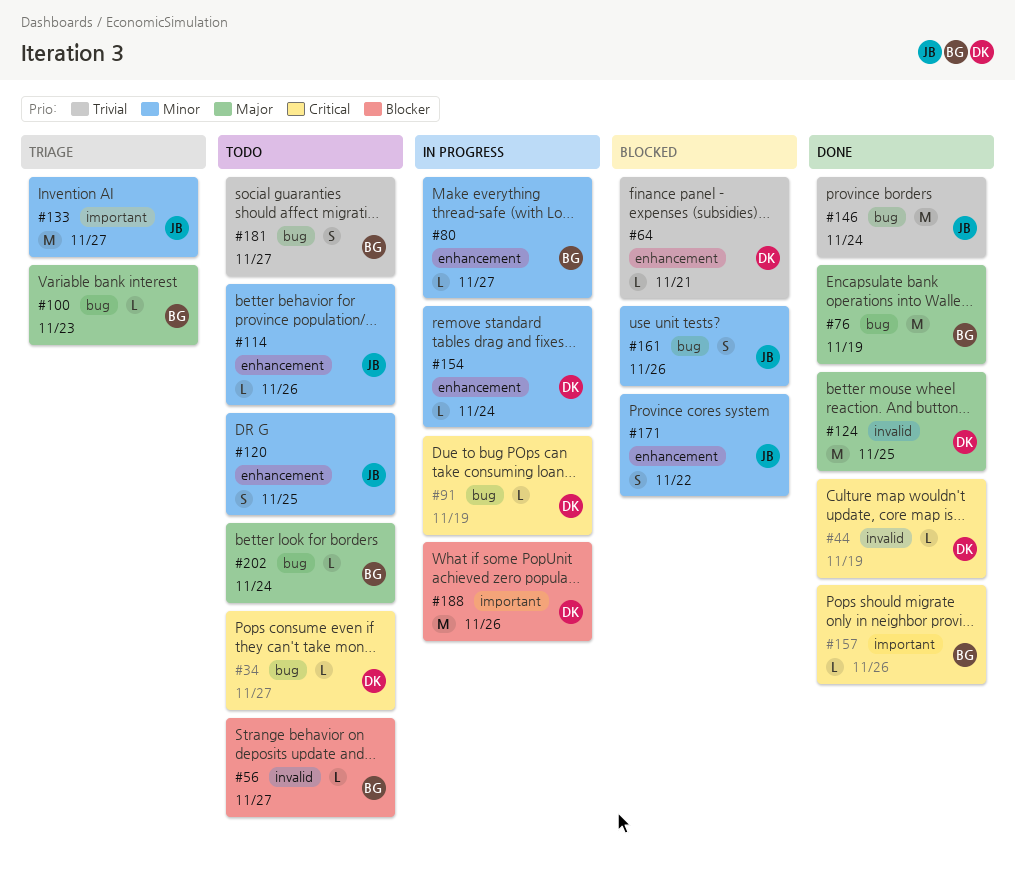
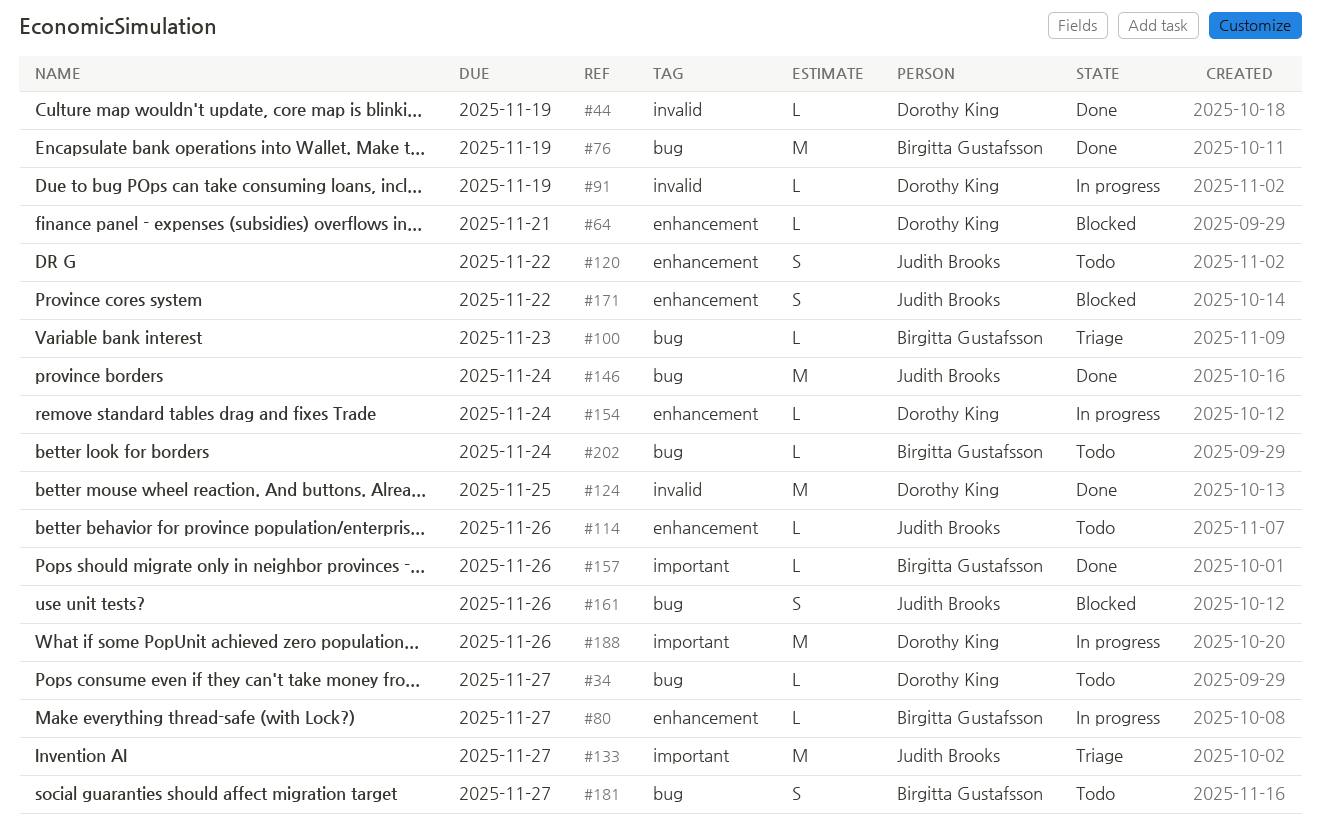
#56: present -> none
#91, label: bug -> invalid
#120, due: Nov 25 -> Nov 22

